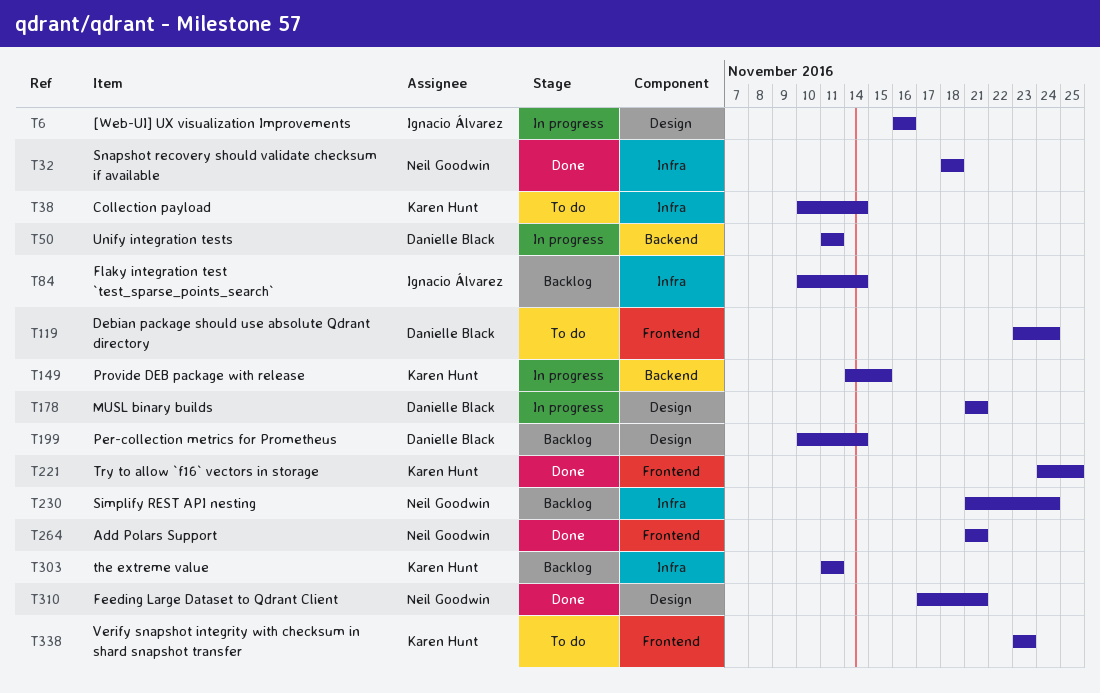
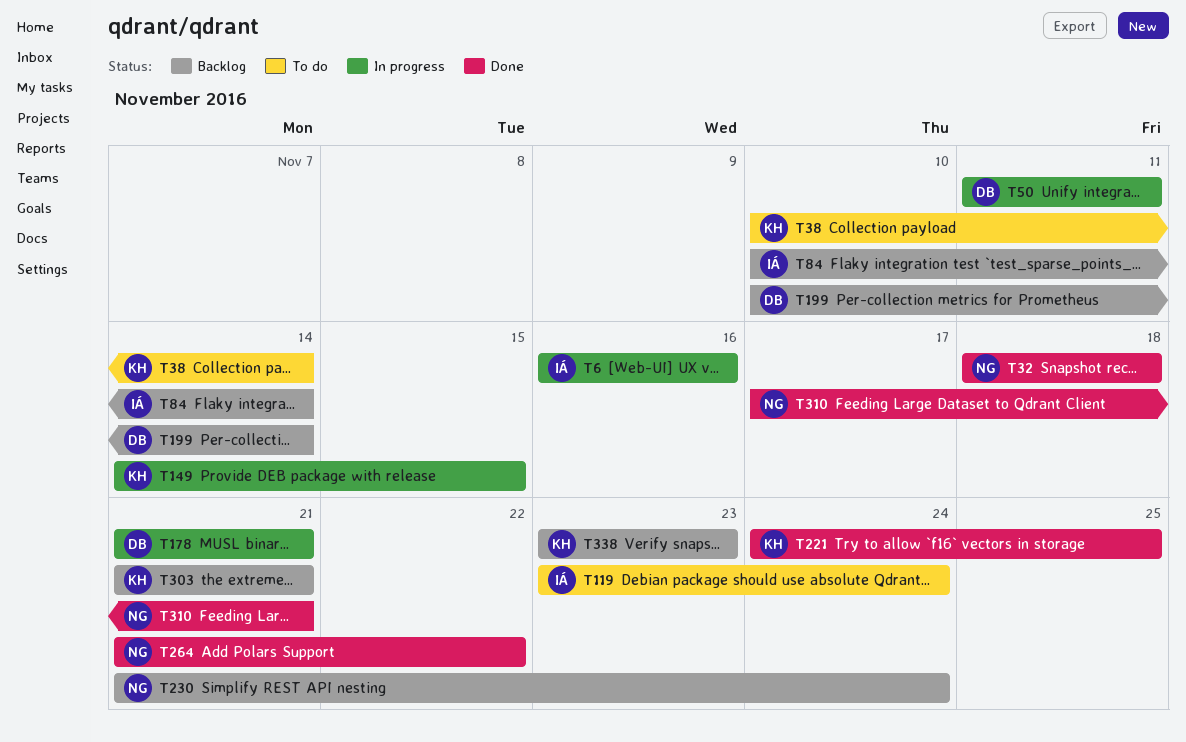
T119, owner: Danielle Black -> Ignacio Álvarez
T264, due: Nov 21 -> Nov 22
T303, start: Nov 11 -> Nov 21
T303, due: Nov 11 -> Nov 21
T338, status: To do -> Backlog

